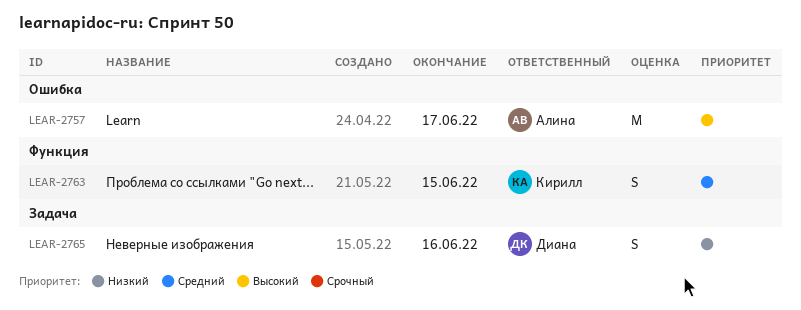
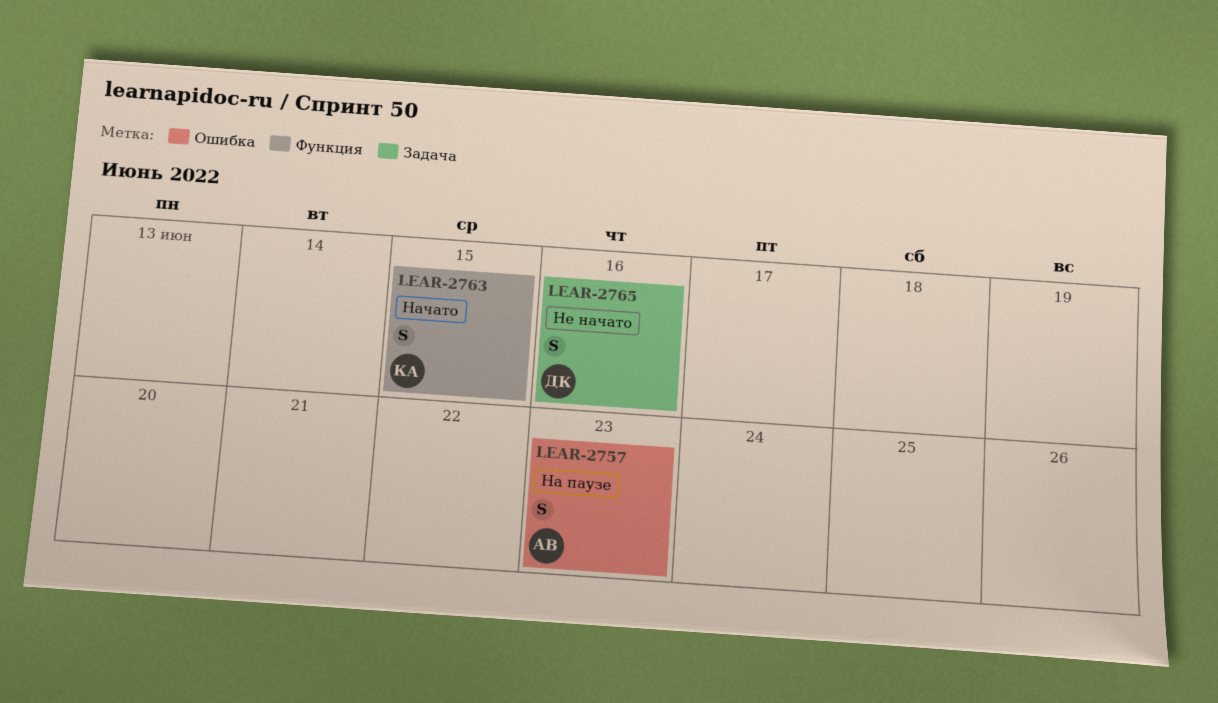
LEAR-2757, estimate: M -> S
LEAR-2757, due: Jun 17 -> Jun 23

